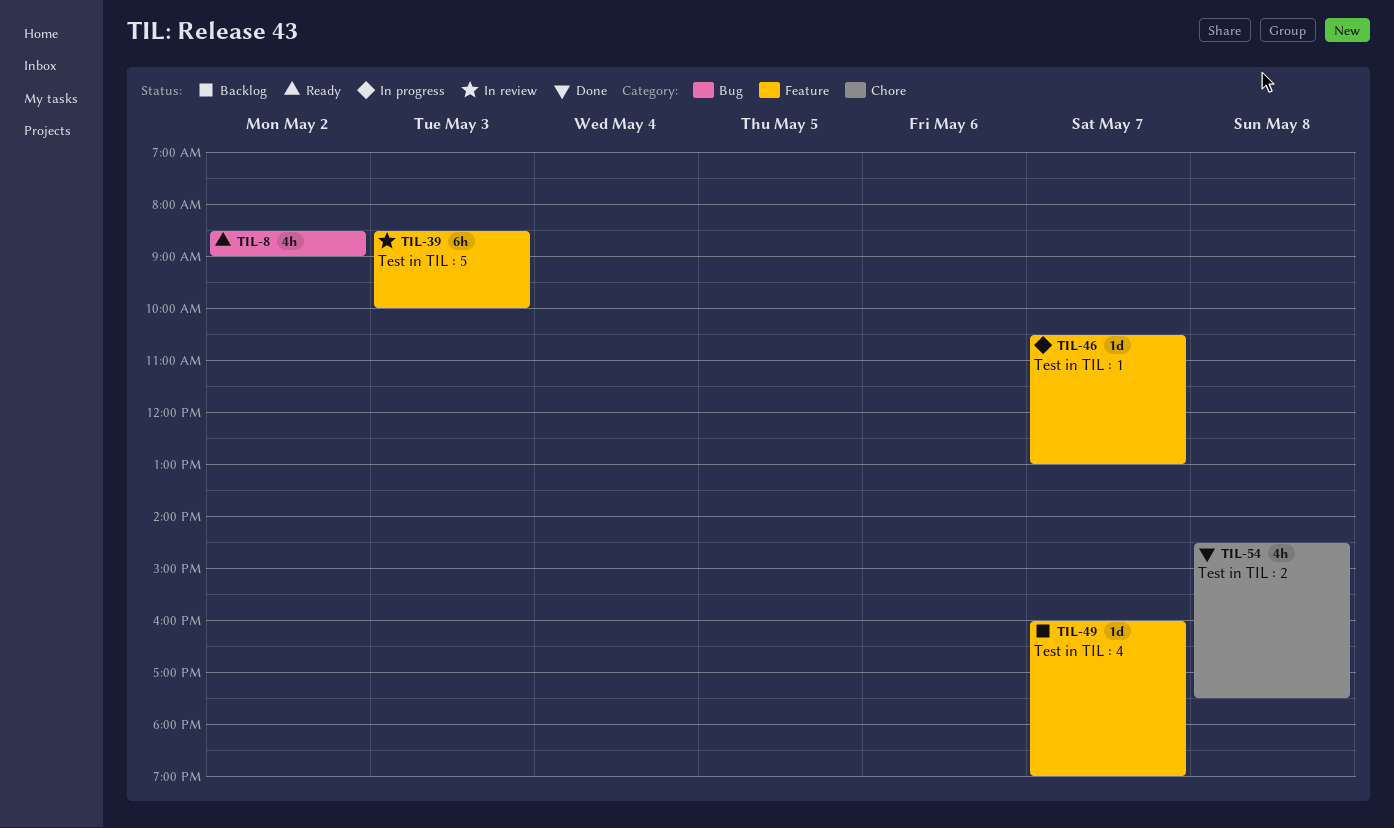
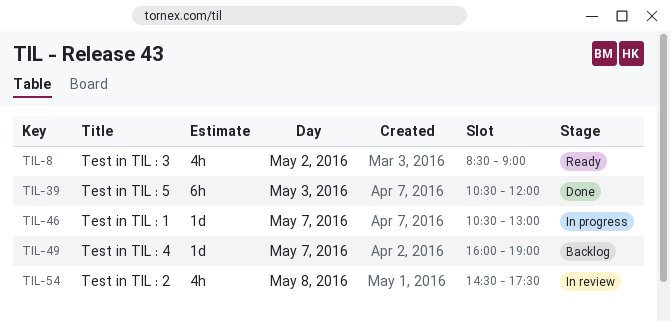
TIL-39, status: In review -> Done
TIL-39, begins: 08:30 -> 10:30
TIL-39, ends: 10:00 -> 12:00
TIL-54, status: Done -> In review

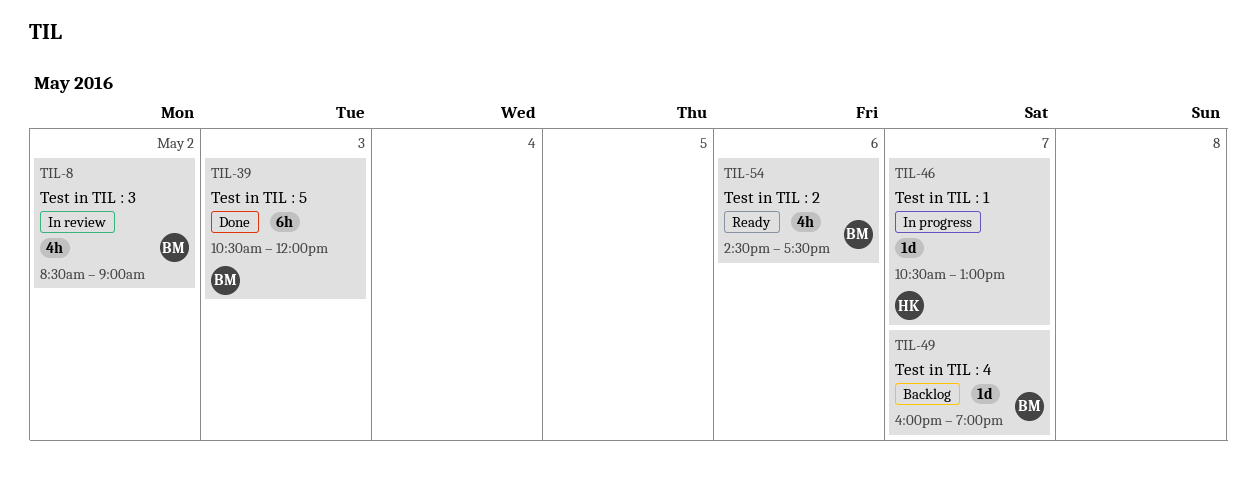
TIL-8, status: Ready -> In review
TIL-54, status: In review -> Ready
TIL-54, day: May 8 -> May 6

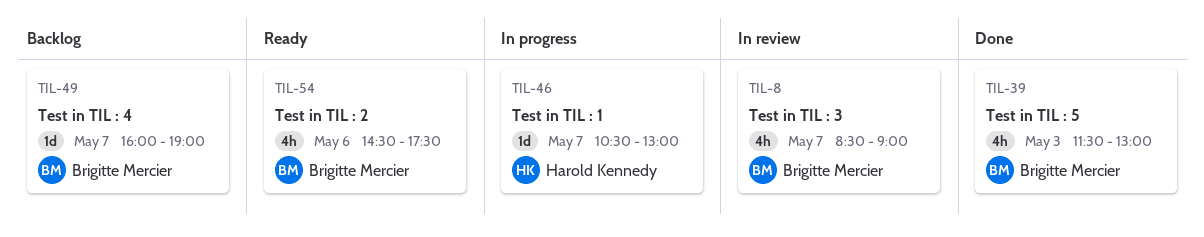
TIL-8, day: May 2 -> May 7
TIL-39, estimate: 6h -> 4h
TIL-39, begins: 10:30 -> 11:30
TIL-39, ends: 12:00 -> 13:00

